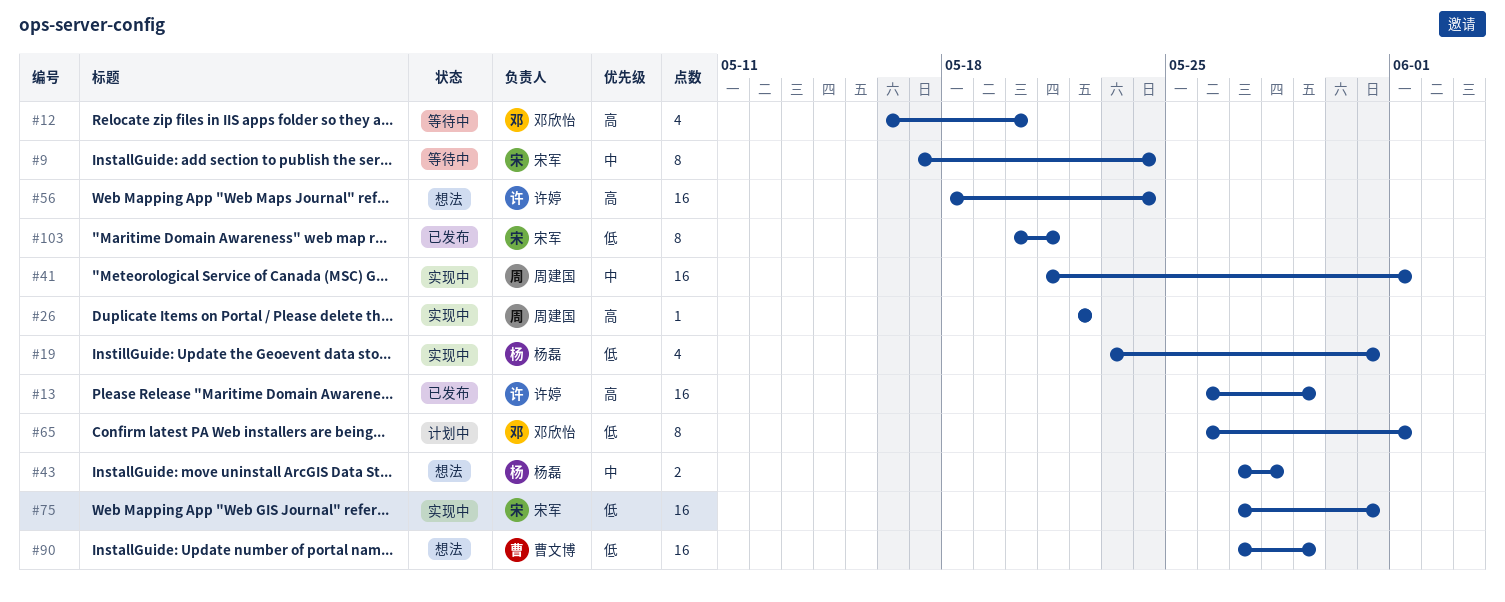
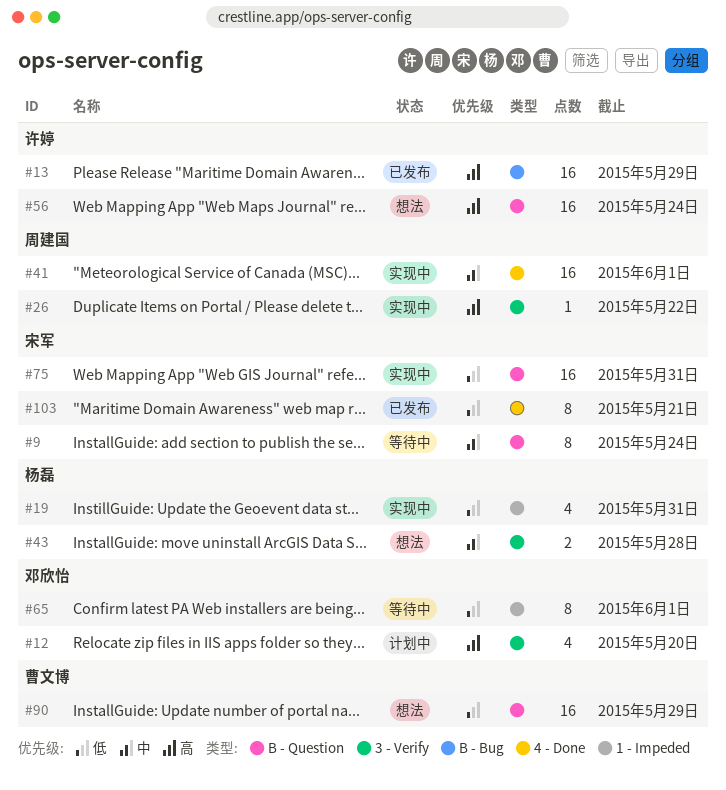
#12, status: 等待中 -> 计划中
#65, status: 计划中 -> 等待中

